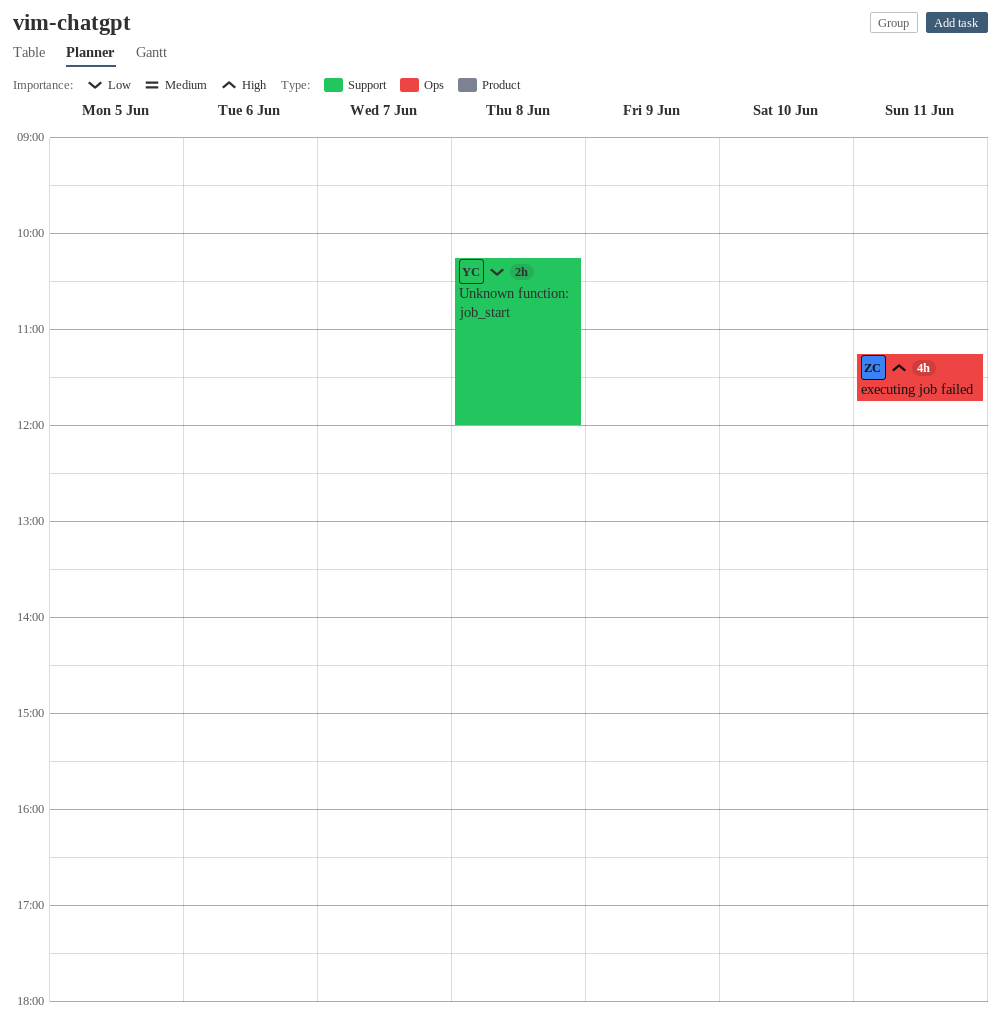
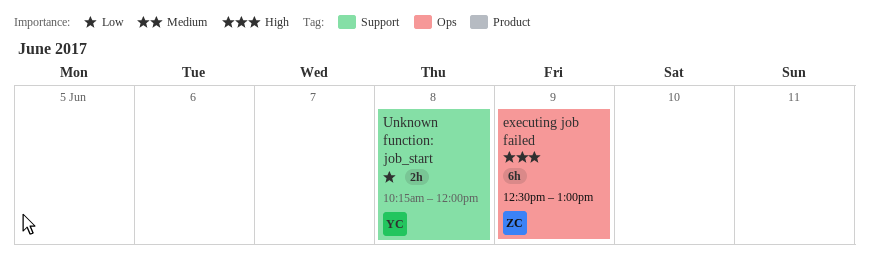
executing job failed, estimate: 4h -> 6h
executing job failed, day: Jun 11 -> Jun 9
executing job failed, begins: 11:15 -> 12:30
executing job failed, ends: 11:45 -> 13:00

